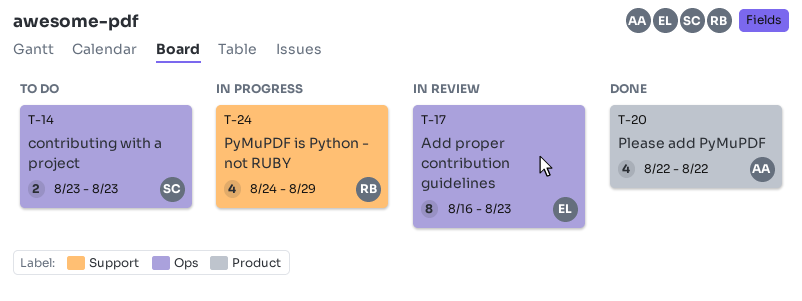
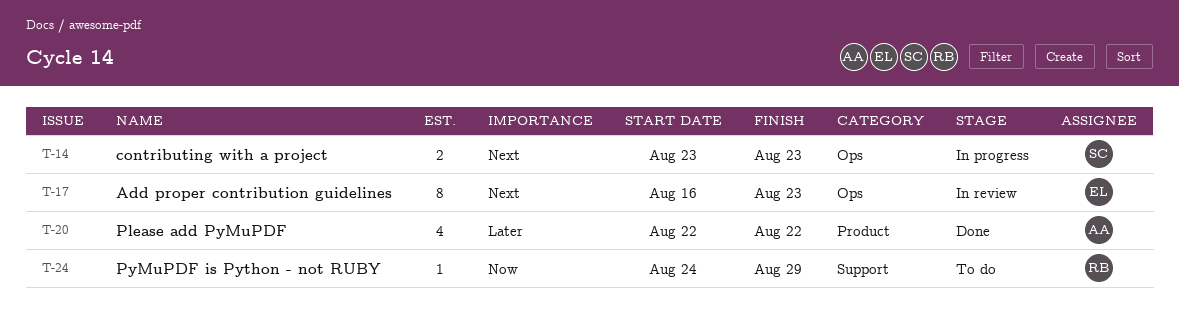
T-14, status: To do -> In progress
T-24, status: In progress -> To do
T-24, estimate: 4 -> 1

